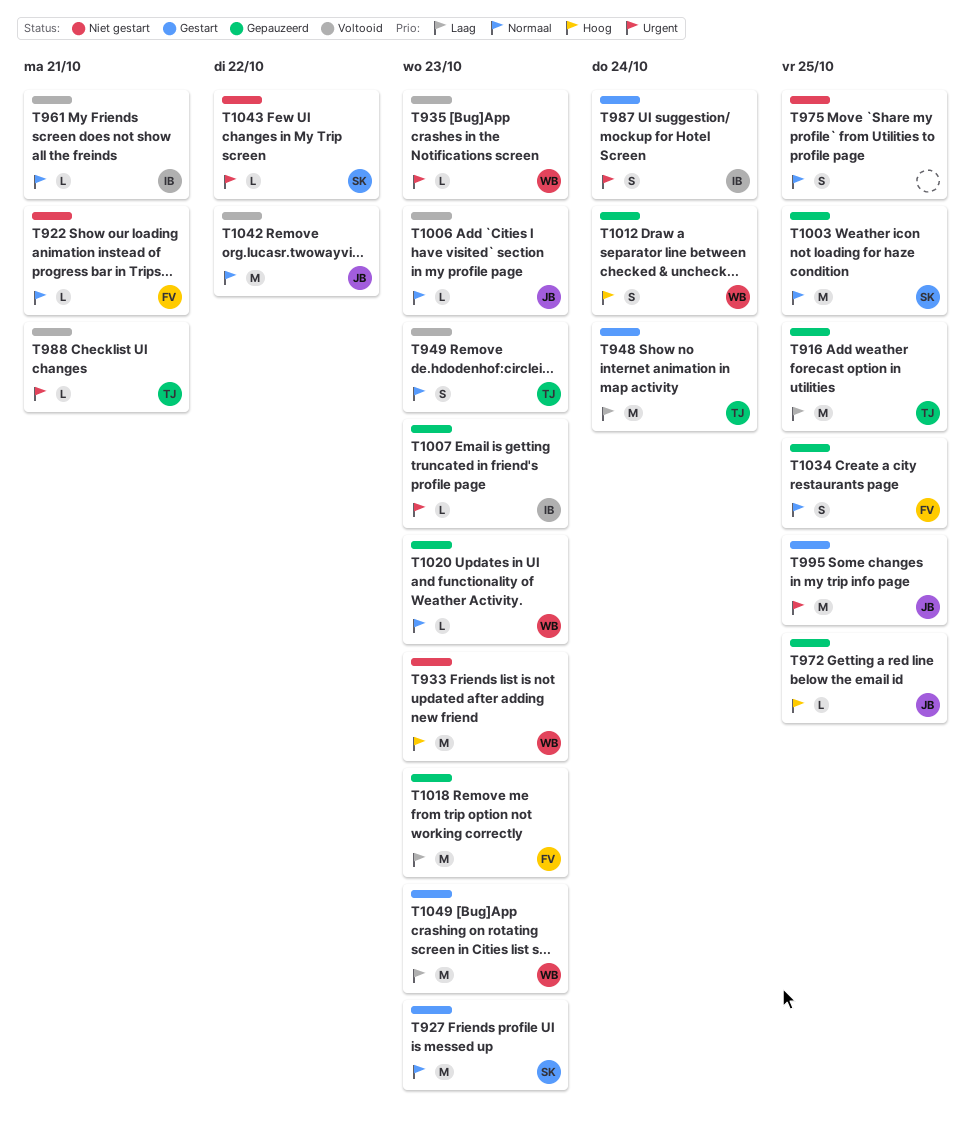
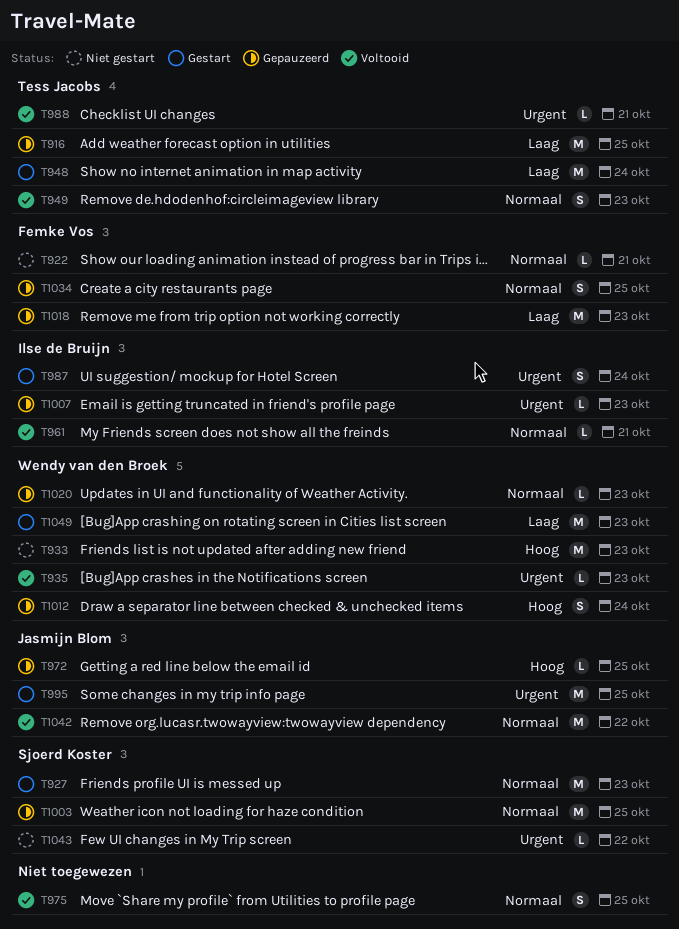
T975, status: Niet gestart -> Voltooid
T1006: present -> none

